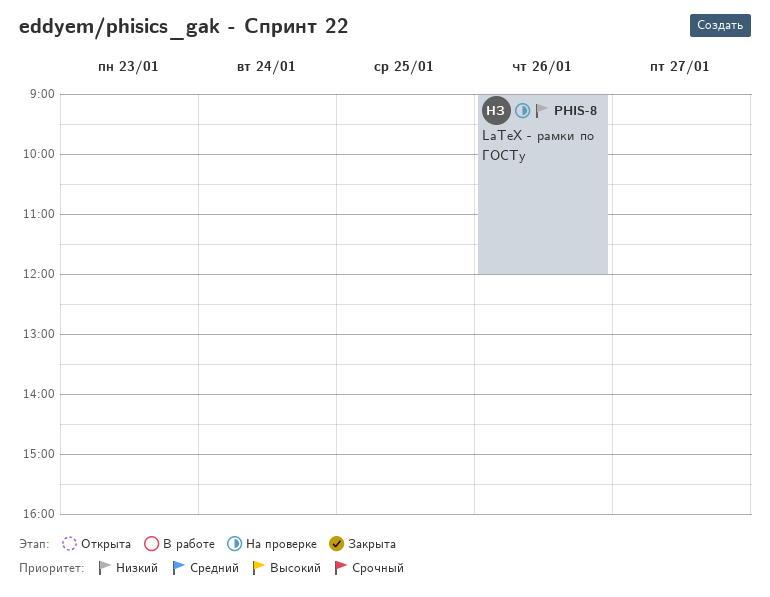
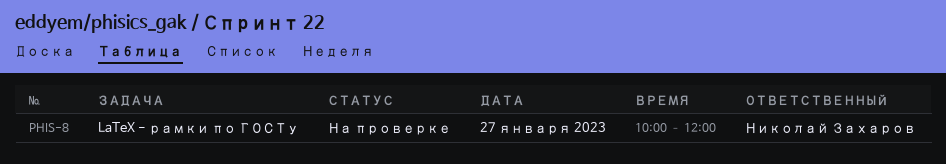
PHIS-8, day: Jan 26 -> Jan 27
PHIS-8, begins: 09:00 -> 10:00

